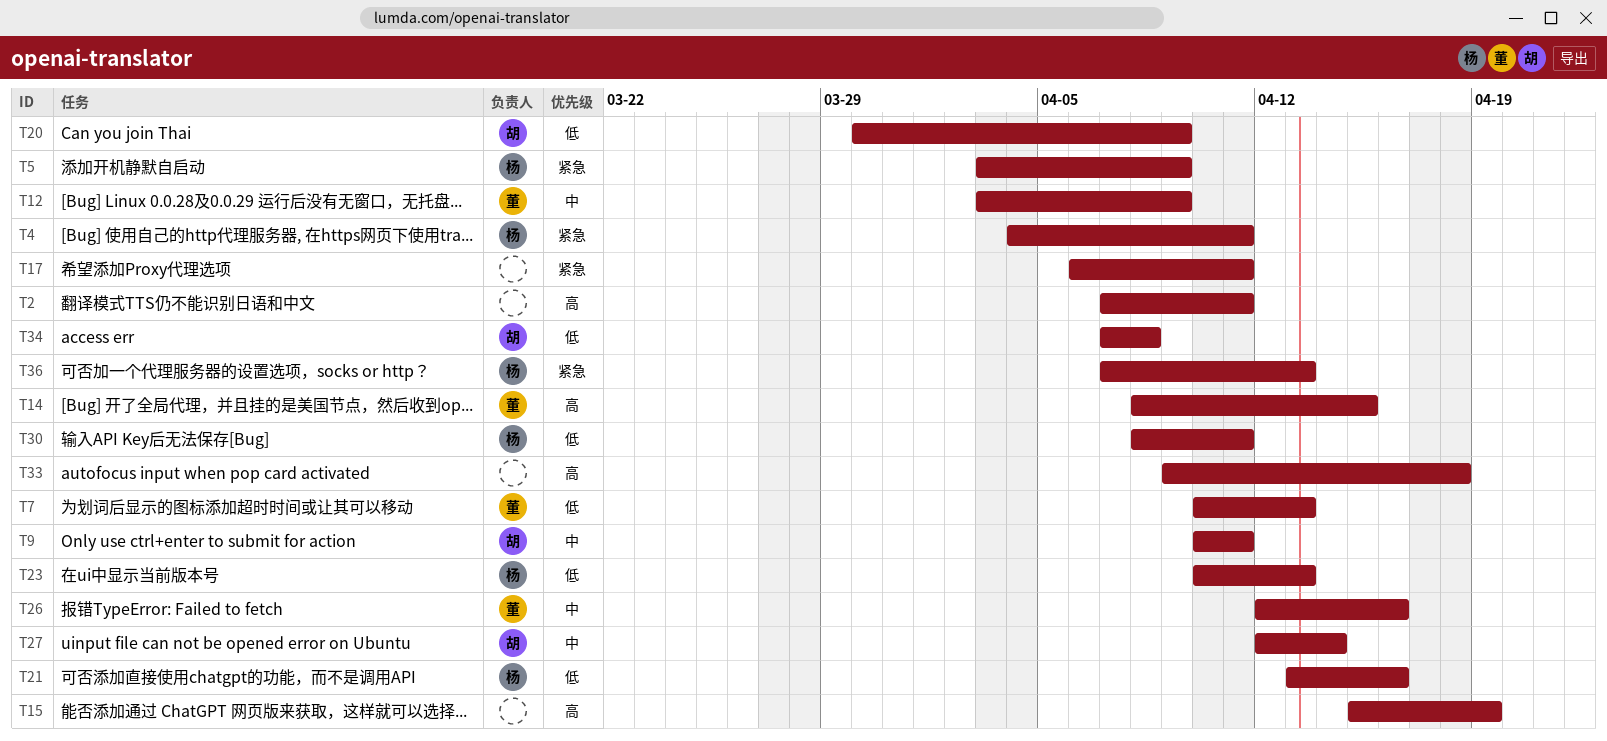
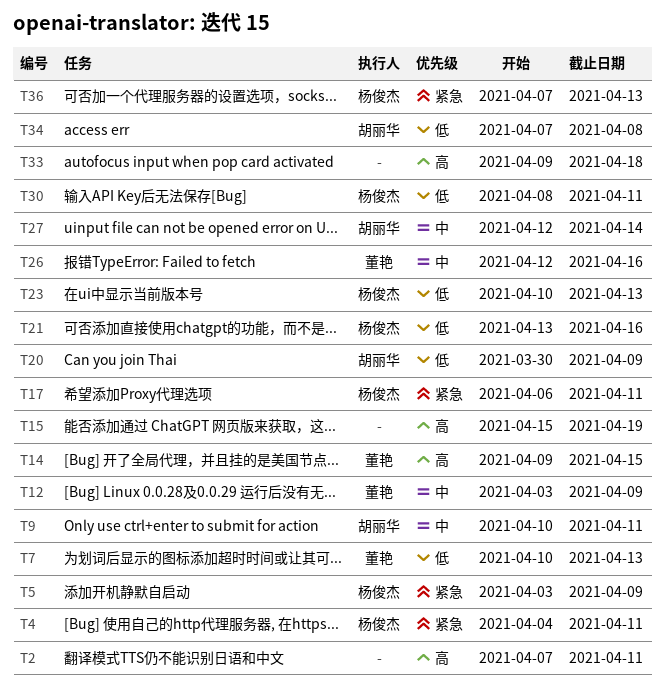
T14, start: Apr 8 -> Apr 9
T17, owner: none -> 杨俊杰

